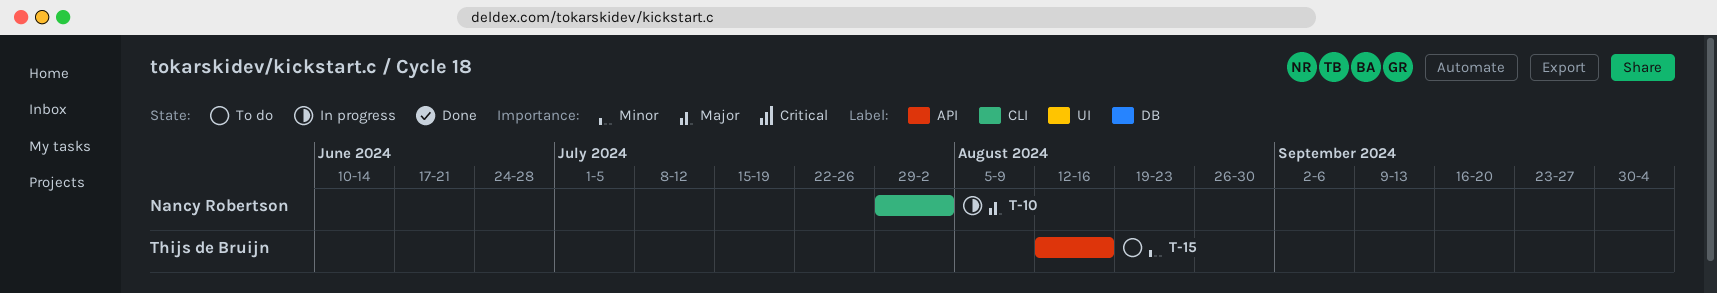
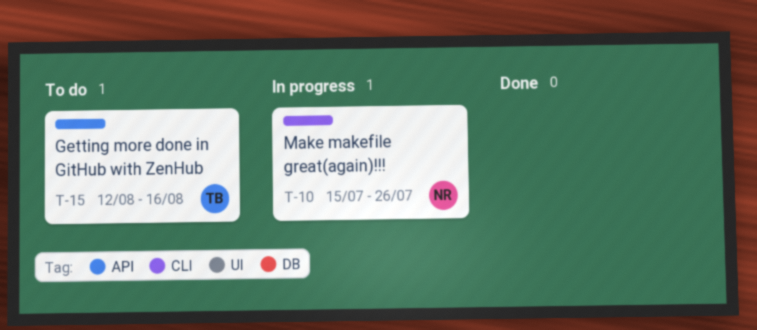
T-10, start: Jul 29 -> Jul 15
T-10, due: Aug 2 -> Jul 26

